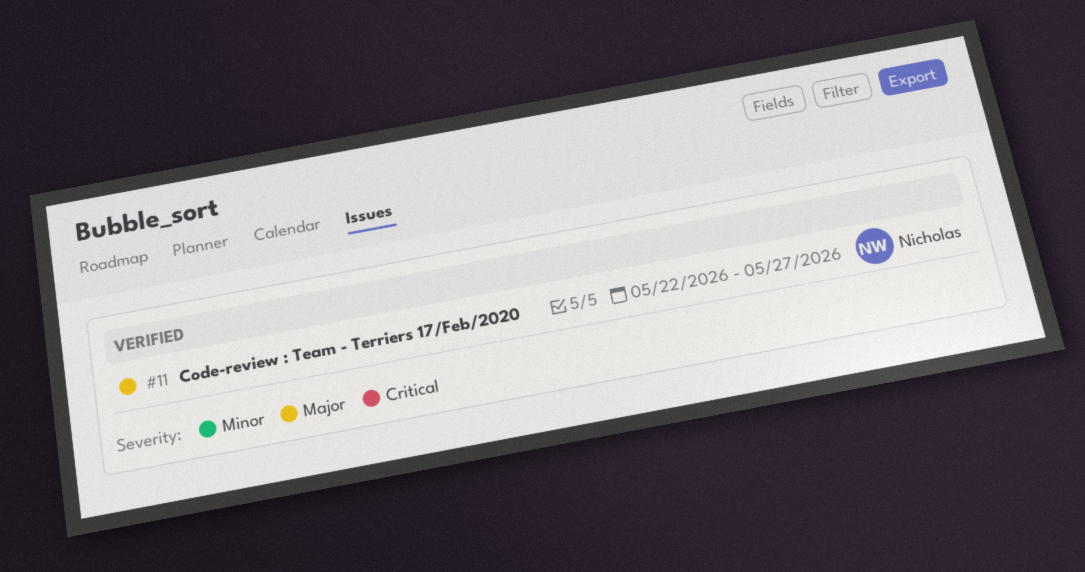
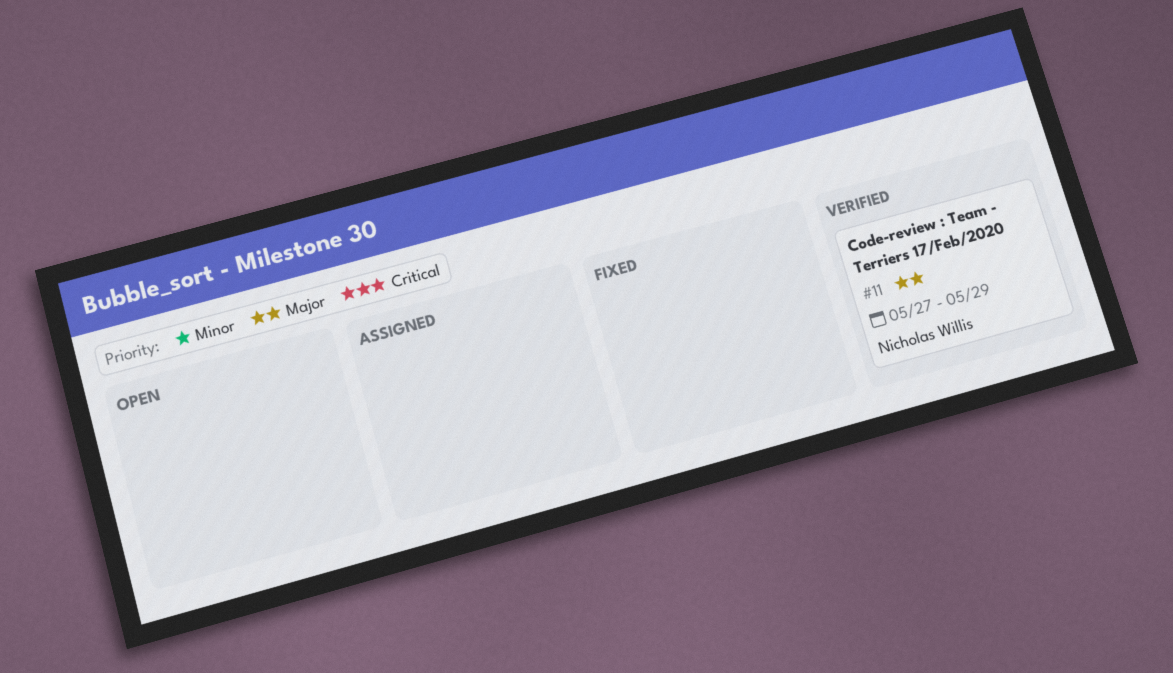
#11, start: May 22 -> May 27
#11, due: May 27 -> May 29

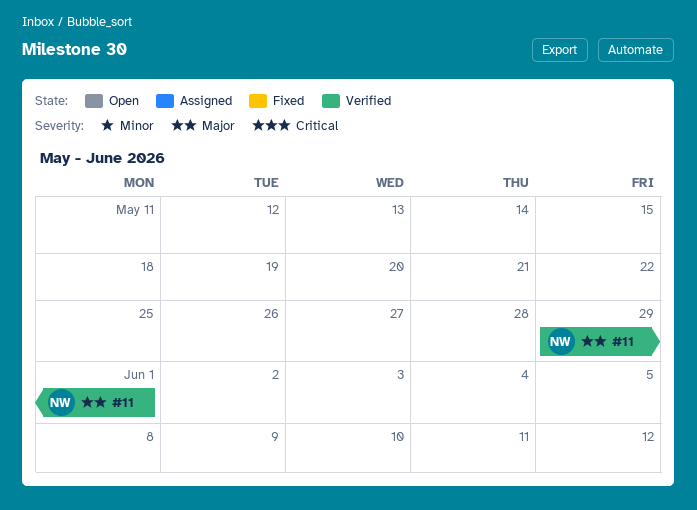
#11, start: May 27 -> May 29
#11, due: May 29 -> Jun 1

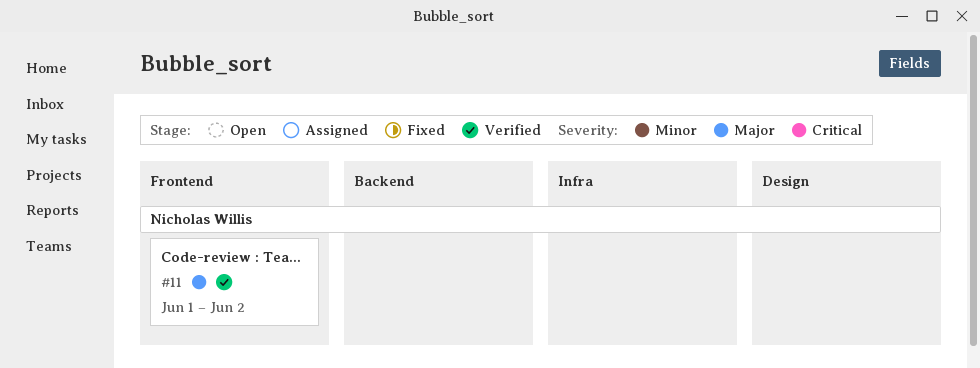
#11, start: May 29 -> Jun 1
#11, due: Jun 1 -> Jun 2

